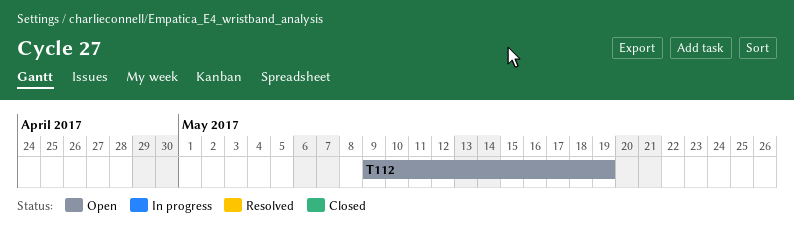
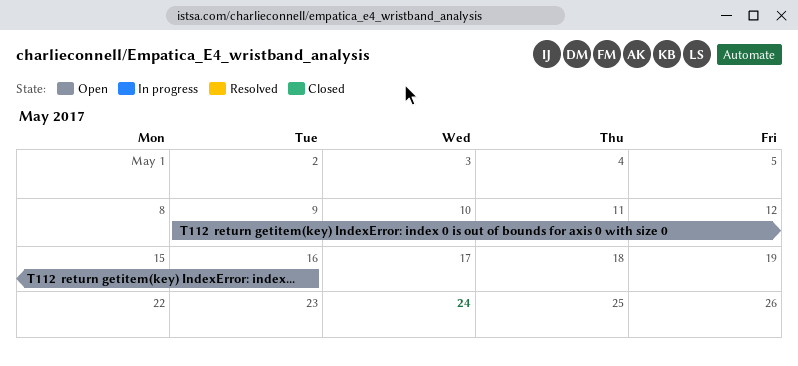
T112, due: May 19 -> May 16

